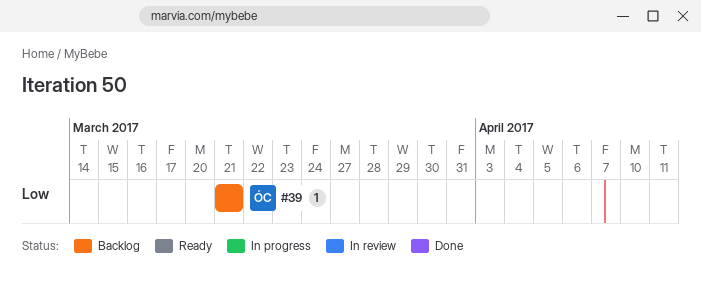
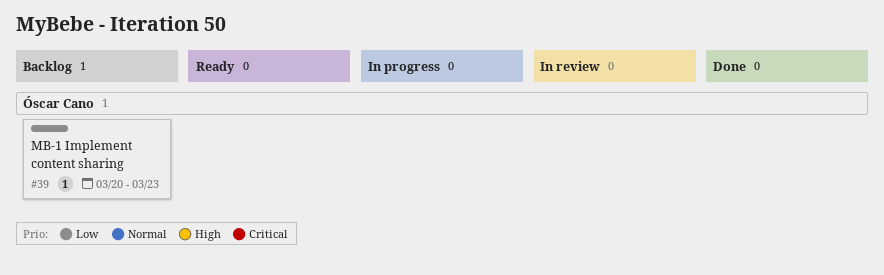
#39, start: Mar 21 -> Mar 20
#39, due: Mar 21 -> Mar 23

